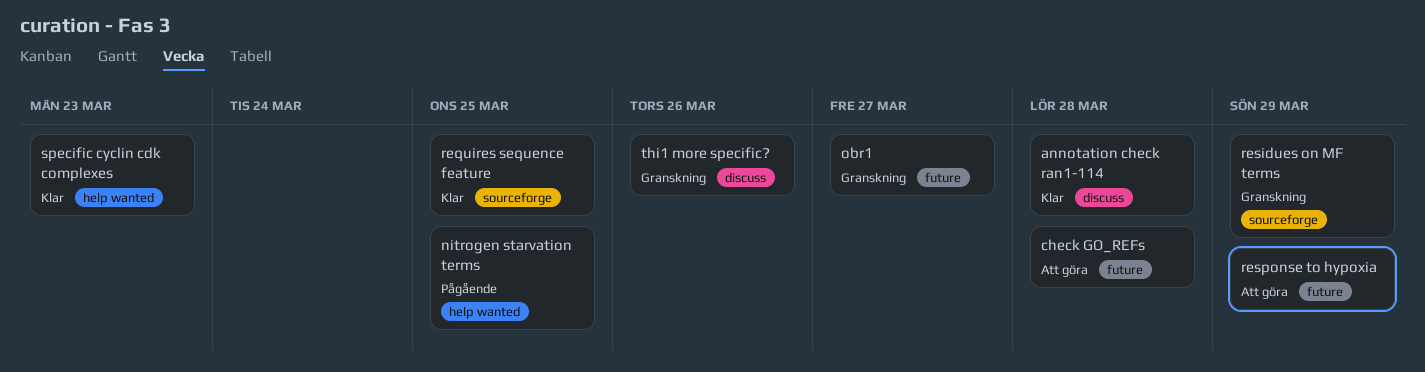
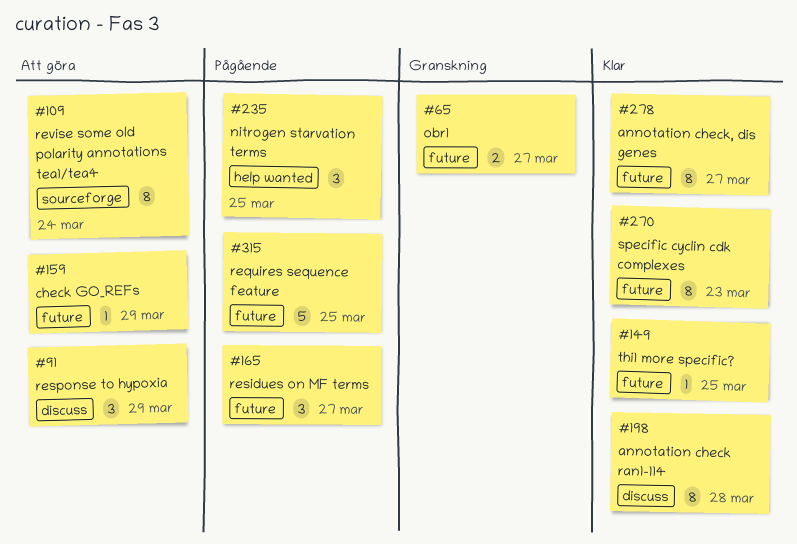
annotation check, dis genes: none -> present
check GO_REFs, due: Mar 28 -> Mar 29
requires sequence feature, status: Klar -> Pågående
requires sequence feature, label: sourceforge -> future
residues on MF terms, status: Granskning -> Pågående
residues on MF terms, label: sourceforge -> future
residues on MF terms, due: Mar 29 -> Mar 27
response to hypoxia, label: future -> discuss
revise some old polarity annotations tea1/tea4: none -> present
specific cyclin cdk complexes, label: help wanted -> future
thi1 more specific?, status: Granskning -> Klar
thi1 more specific?, label: discuss -> future
thi1 more specific?, due: Mar 26 -> Mar 25

